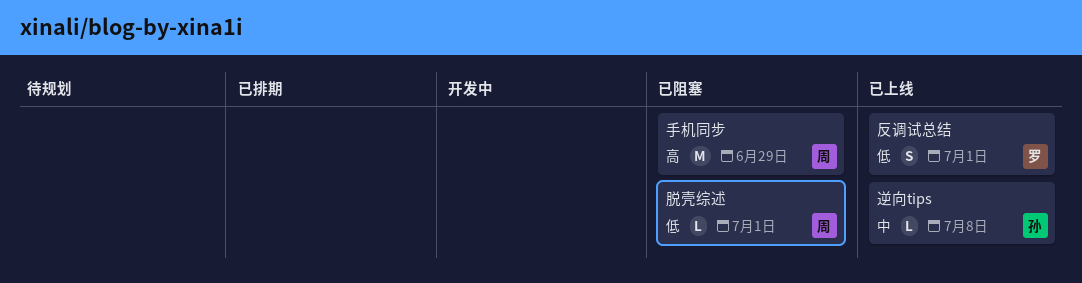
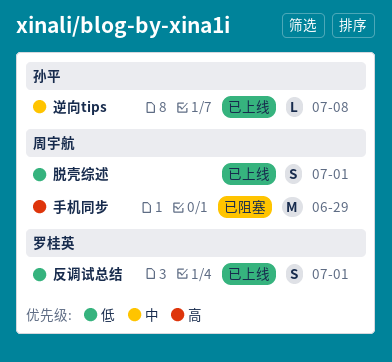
脱壳综述, status: 已阻塞 -> 已上线
脱壳综述, estimate: L -> S

